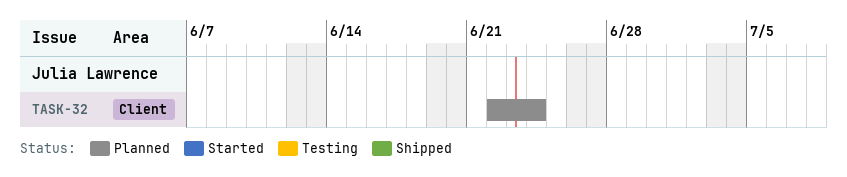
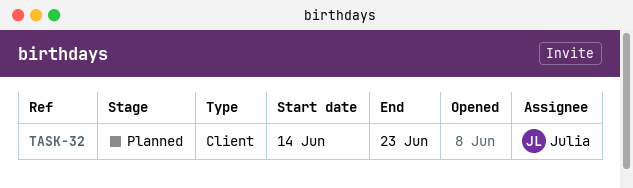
TASK-32, start: Jun 22 -> Jun 14
TASK-32, due: Jun 24 -> Jun 23

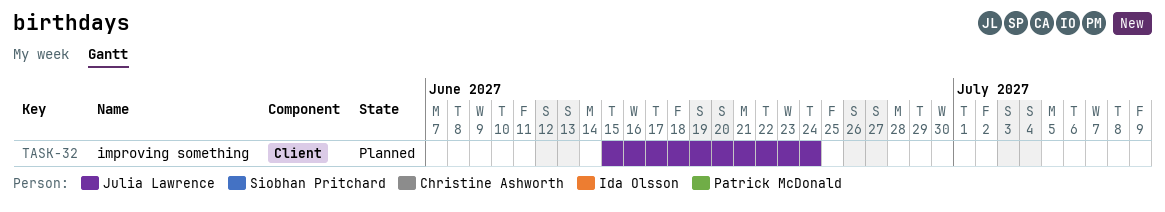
TASK-32, start: Jun 14 -> Jun 15
TASK-32, due: Jun 23 -> Jun 24

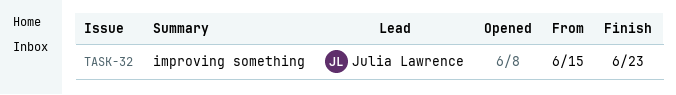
TASK-32, due: Jun 24 -> Jun 23

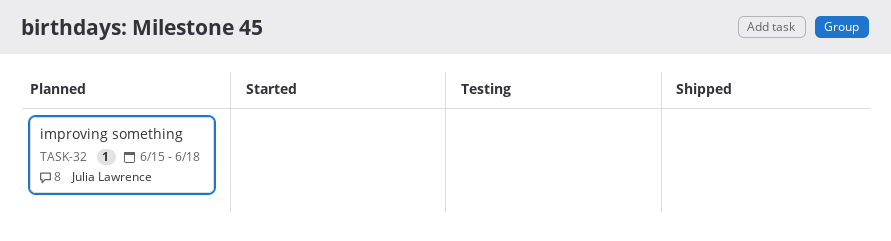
TASK-32, due: Jun 23 -> Jun 18

